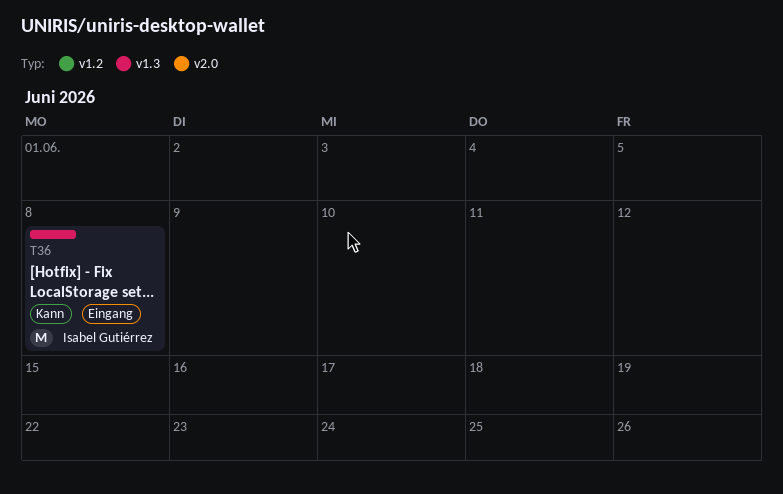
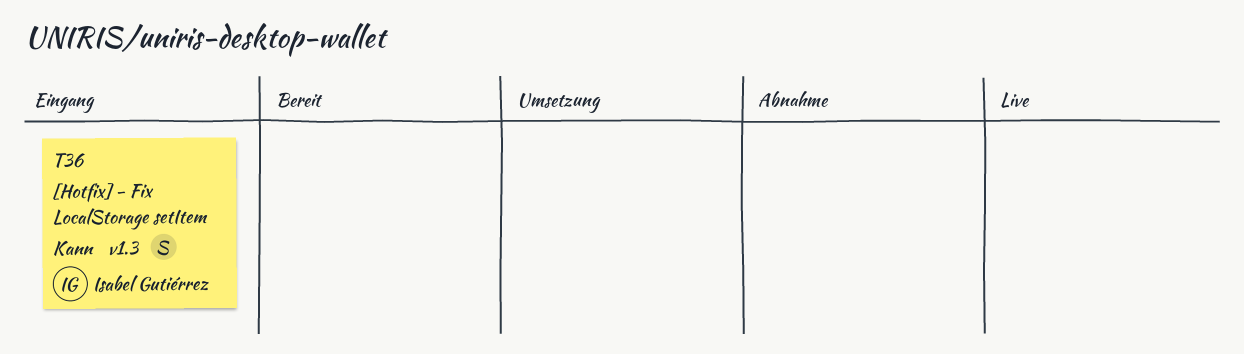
T36, estimate: M -> S

